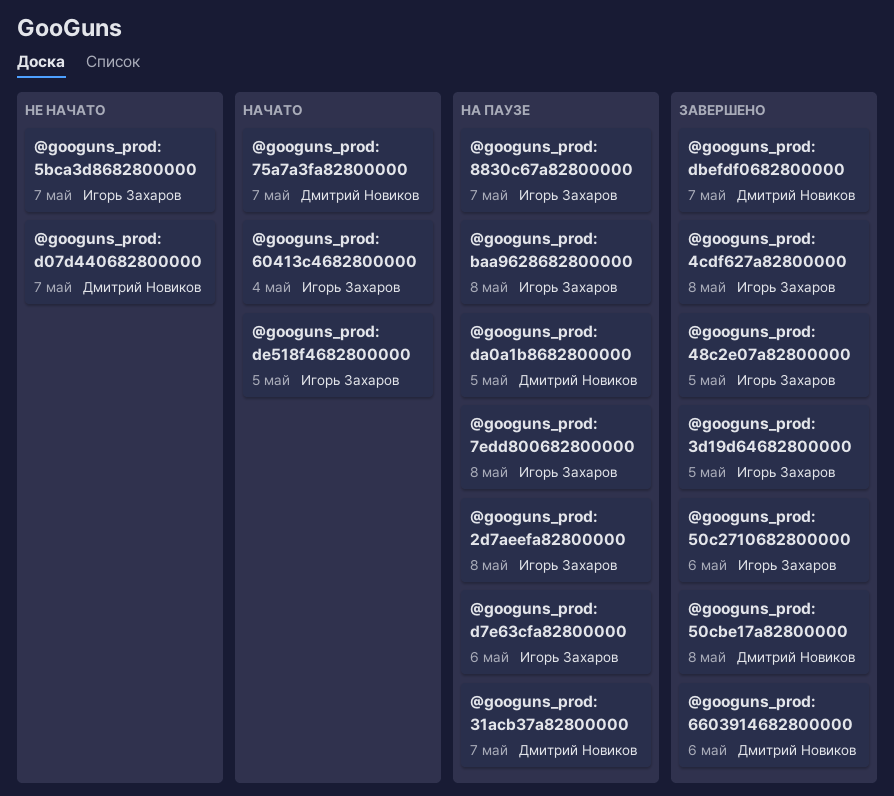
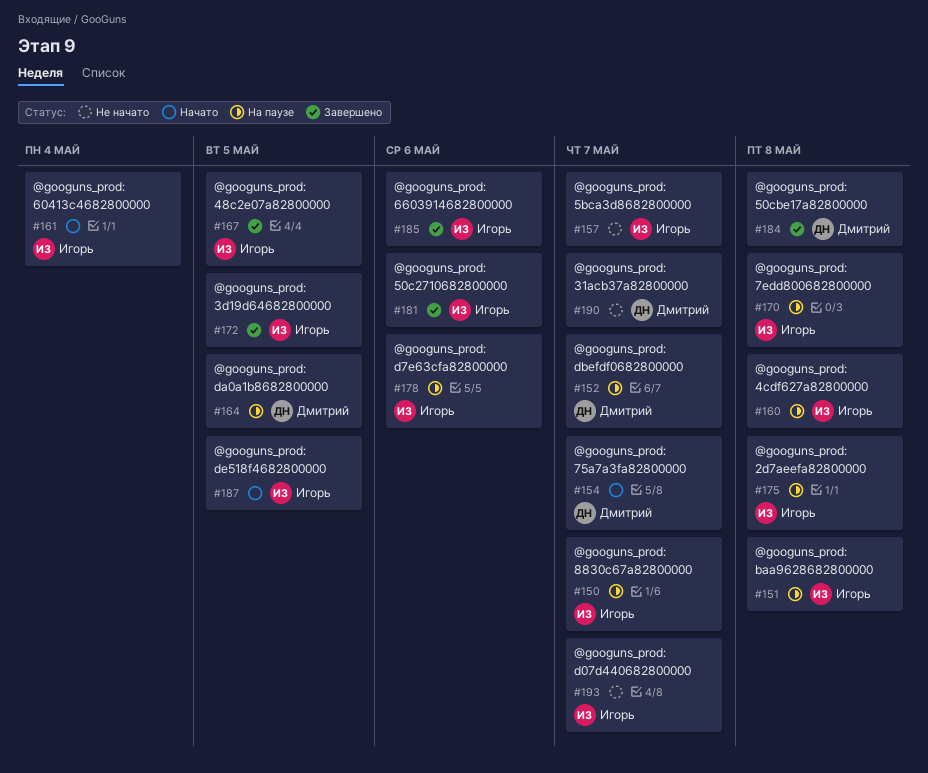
@googuns_prod: 31acb37a82800000, status: На паузе -> Не начато
@googuns_prod: 4cdf627a82800000, status: Завершено -> На паузе
@googuns_prod: 6603914682800000, owner: Дмитрий Новиков -> Игорь Захаров
@googuns_prod: d07d440682800000, owner: Дмитрий Новиков -> Игорь Захаров
@googuns_prod: dbefdf0682800000, status: Завершено -> На паузе

